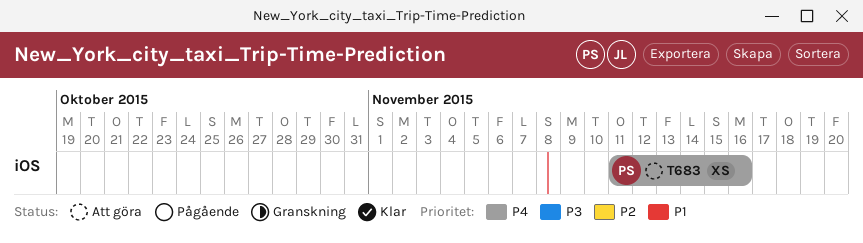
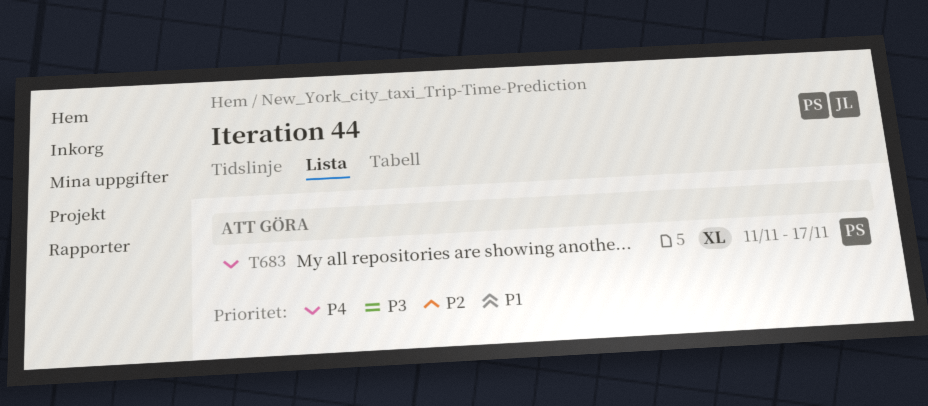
T683, estimate: XS -> XL
T683, due: Nov 16 -> Nov 17

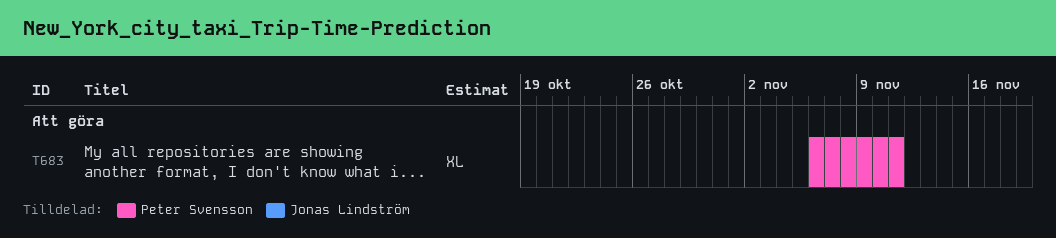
T683, start: Nov 11 -> Nov 6
T683, due: Nov 17 -> Nov 11

